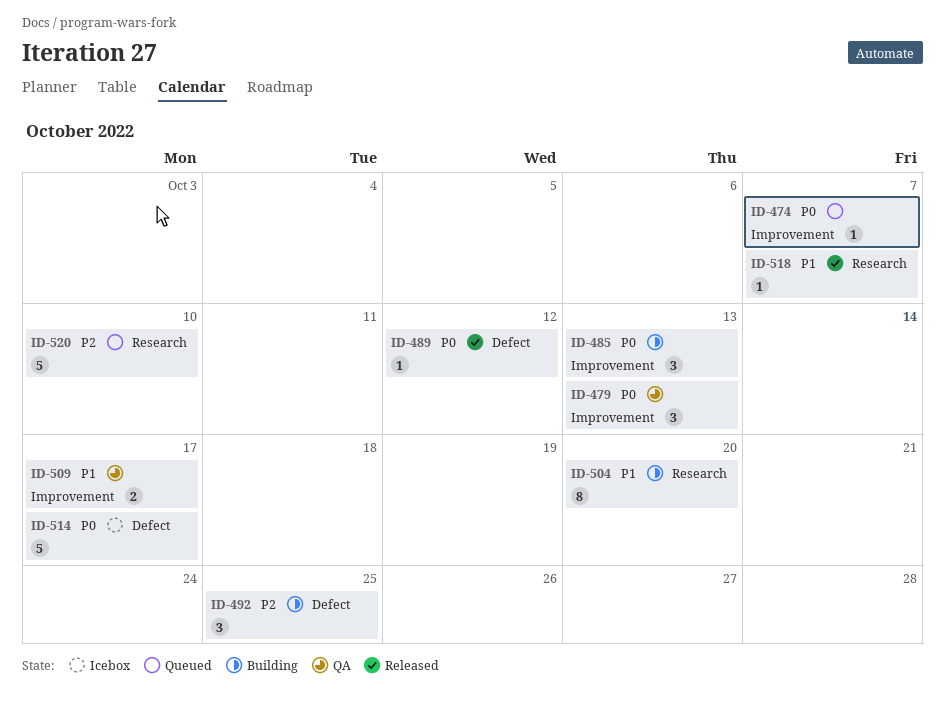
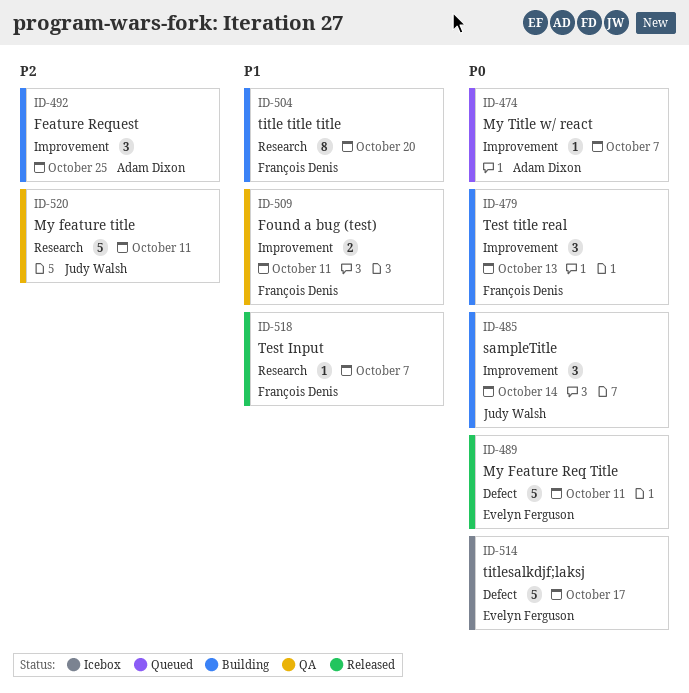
ID-479, status: QA -> Building
ID-485, due: Oct 13 -> Oct 14
ID-489, estimate: 1 -> 5
ID-489, due: Oct 12 -> Oct 11
ID-492, label: Defect -> Improvement
ID-509, due: Oct 17 -> Oct 11
ID-520, status: Queued -> QA
ID-520, due: Oct 10 -> Oct 11

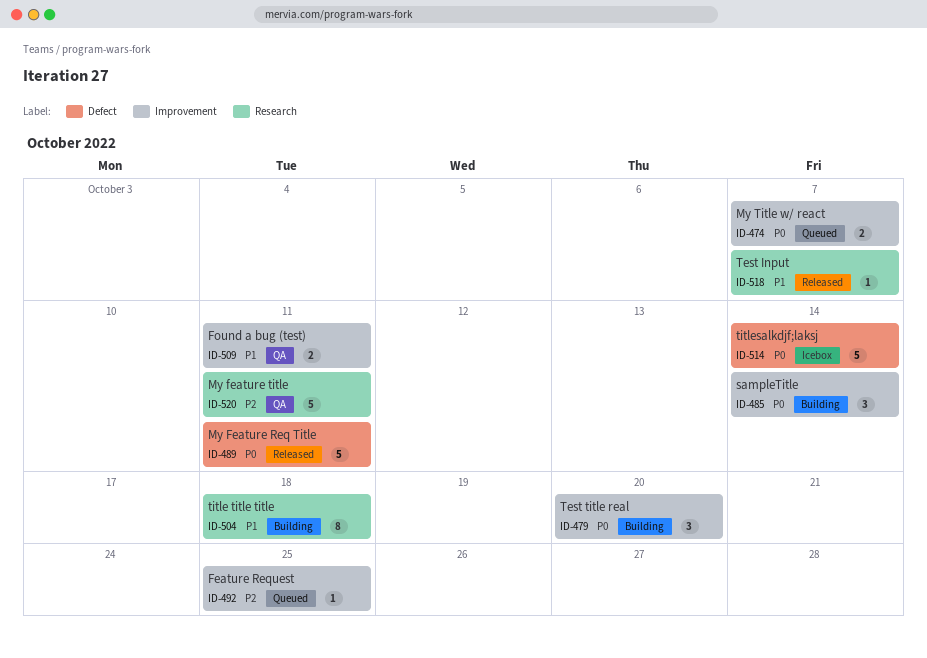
ID-474, estimate: 1 -> 2
ID-479, due: Oct 13 -> Oct 20
ID-492, status: Building -> Queued
ID-492, estimate: 3 -> 1
ID-504, due: Oct 20 -> Oct 18
ID-514, due: Oct 17 -> Oct 14

